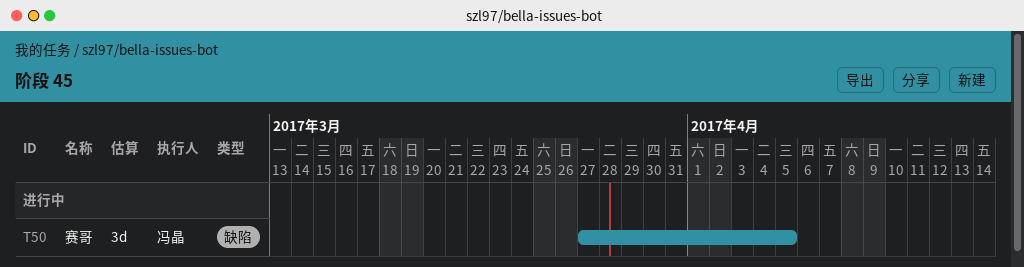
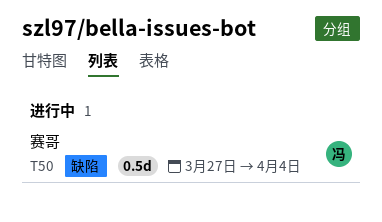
T50, estimate: 3d -> 0.5d
T50, due: Apr 5 -> Apr 4

